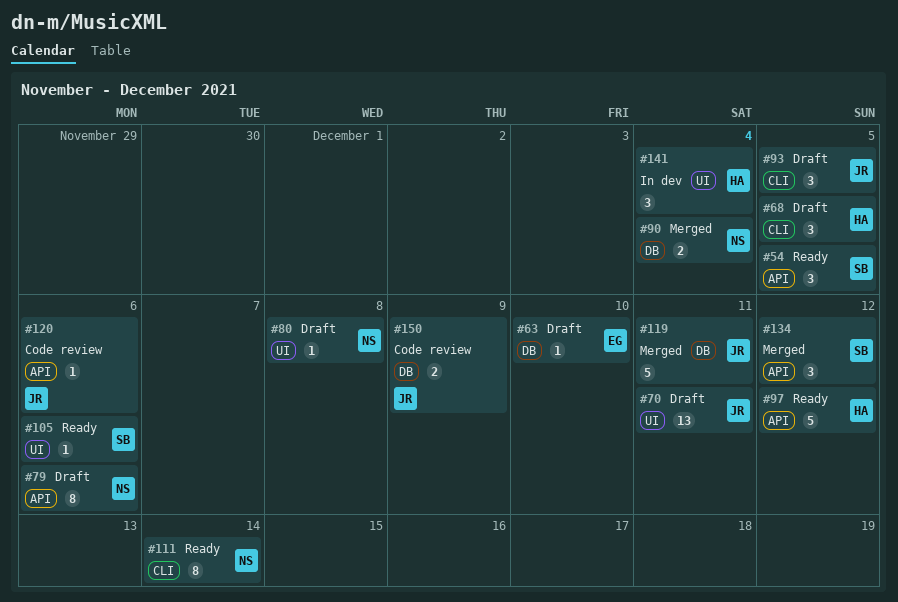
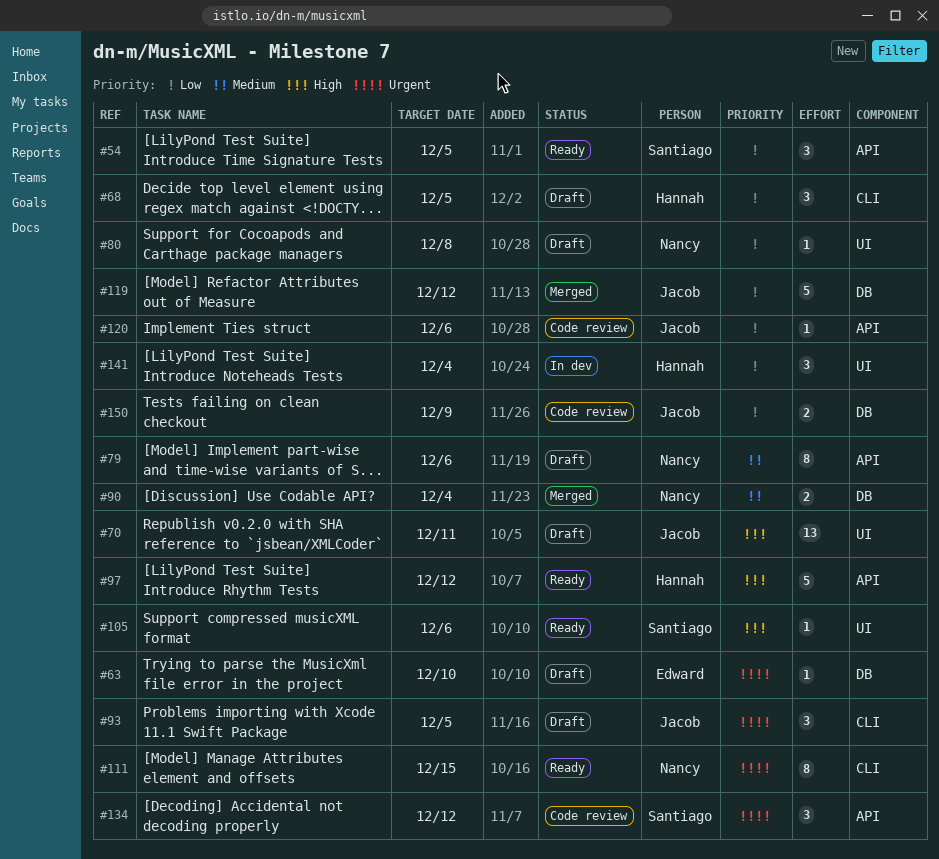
#111, due: Dec 14 -> Dec 15
#119, due: Dec 11 -> Dec 12
#134, status: Merged -> Code review

